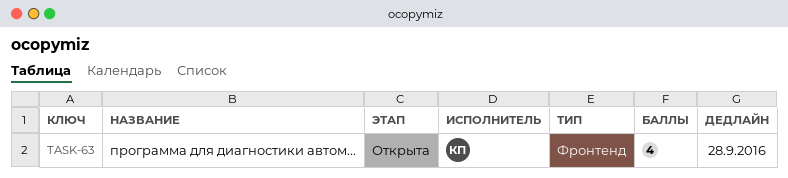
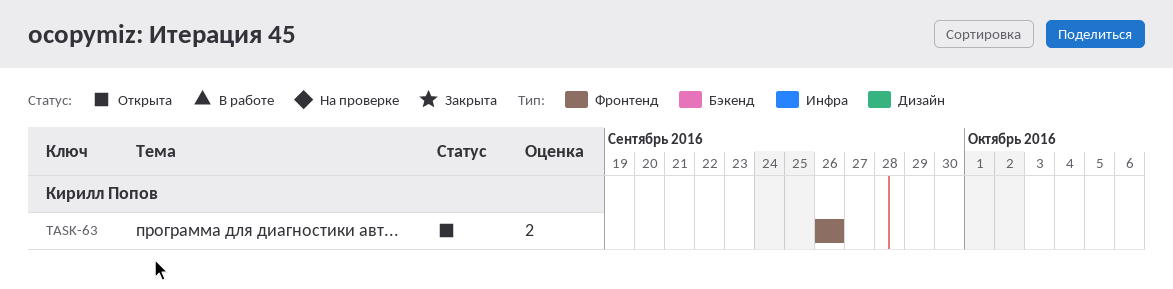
TASK-63, estimate: 4 -> 2
TASK-63, due: Sep 28 -> Sep 26

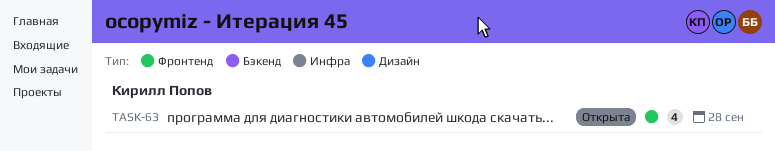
TASK-63, estimate: 2 -> 4
TASK-63, due: Sep 26 -> Sep 28

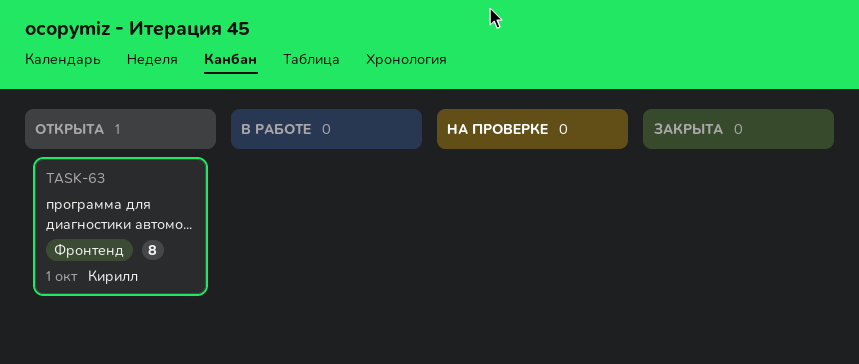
TASK-63, estimate: 4 -> 8
TASK-63, due: Sep 28 -> Oct 1

